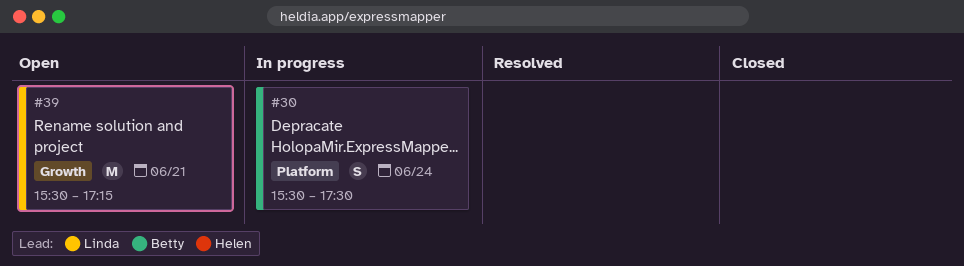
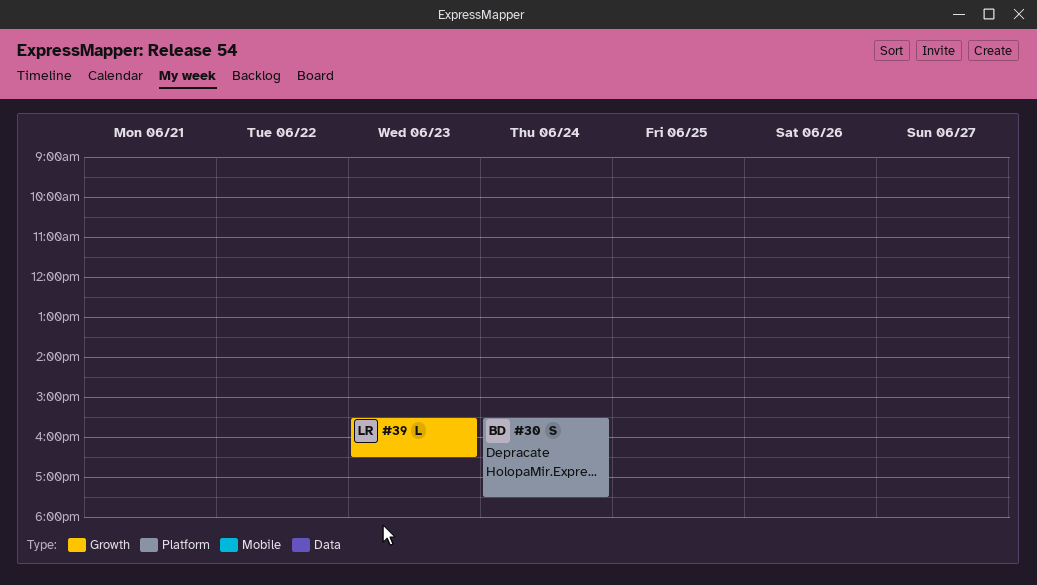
#39, estimate: M -> L
#39, day: Jun 21 -> Jun 23
#39, ends: 17:15 -> 16:30

